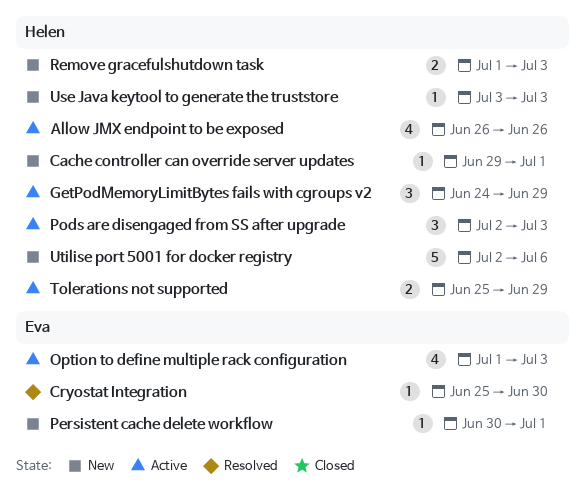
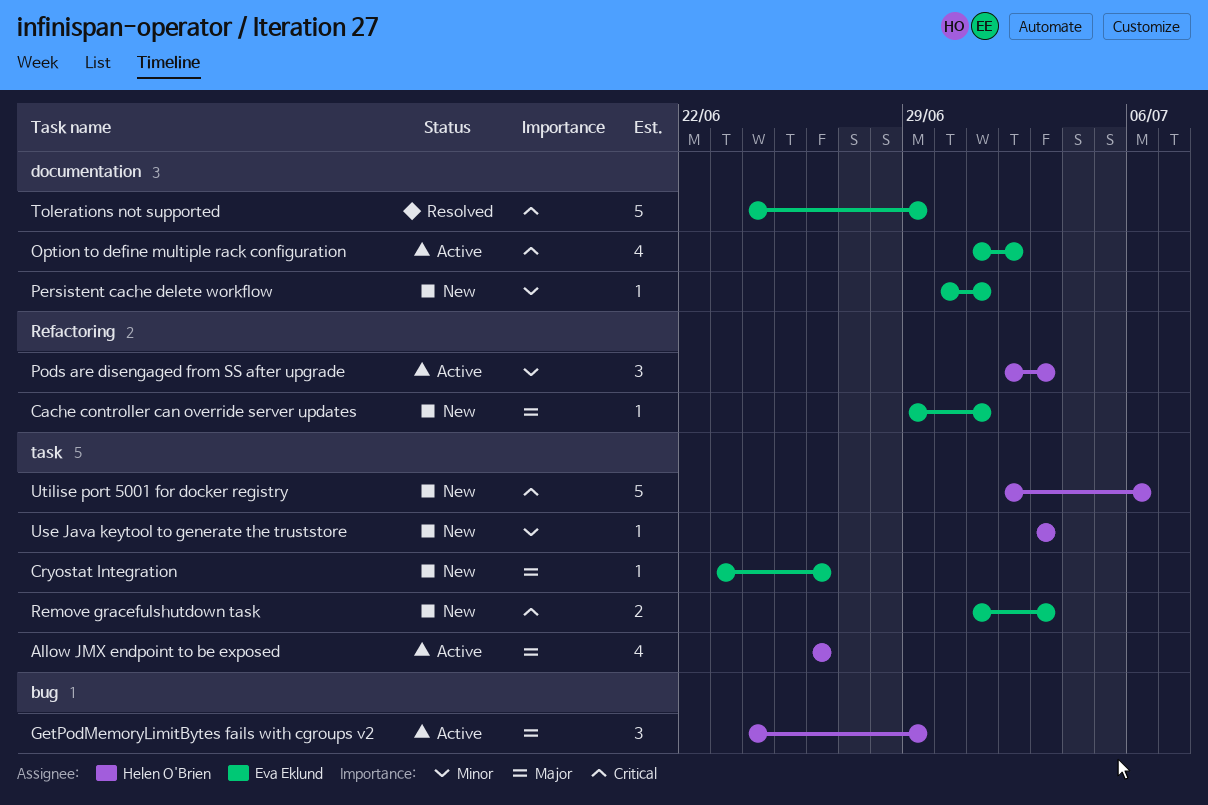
Cache controller can override server updates, owner: Helen O'Brien -> Eva Eklund
Cryostat Integration, status: Resolved -> New
Cryostat Integration, start: Jun 25 -> Jun 23
Cryostat Integration, due: Jun 30 -> Jun 26
Option to define multiple rack configuration, due: Jul 3 -> Jul 2
Remove gracefulshutdown task, owner: Helen O'Brien -> Eva Eklund
Tolerations not supported, status: Active -> Resolved
Tolerations not supported, owner: Helen O'Brien -> Eva Eklund
Tolerations not supported, estimate: 2 -> 5
Tolerations not supported, start: Jun 25 -> Jun 24

